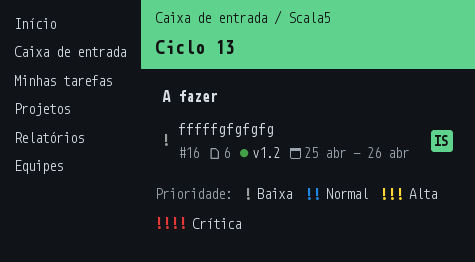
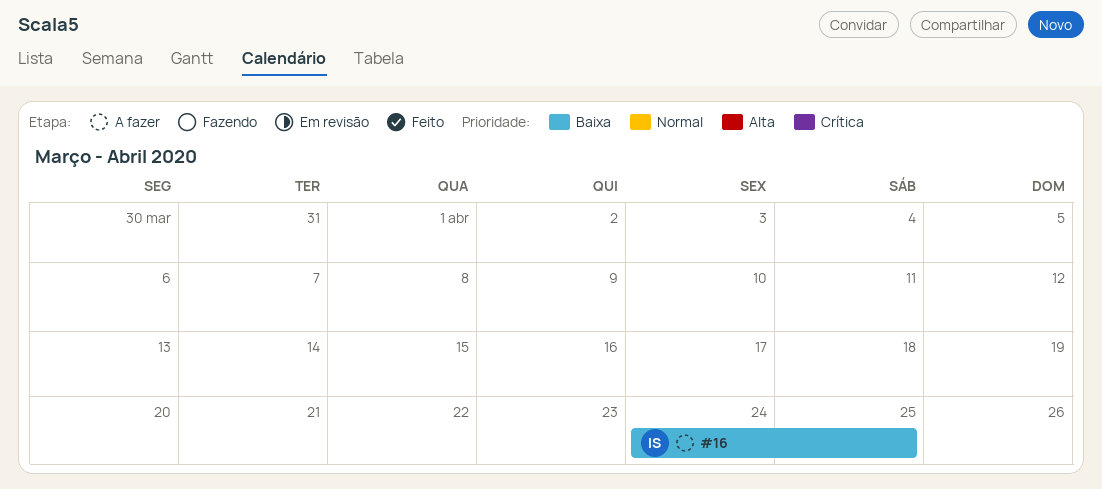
#16, start: Apr 25 -> Apr 24
#16, due: Apr 26 -> Apr 25

